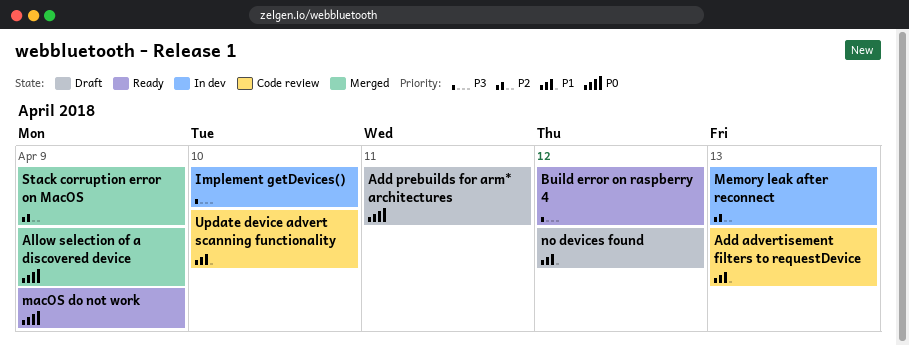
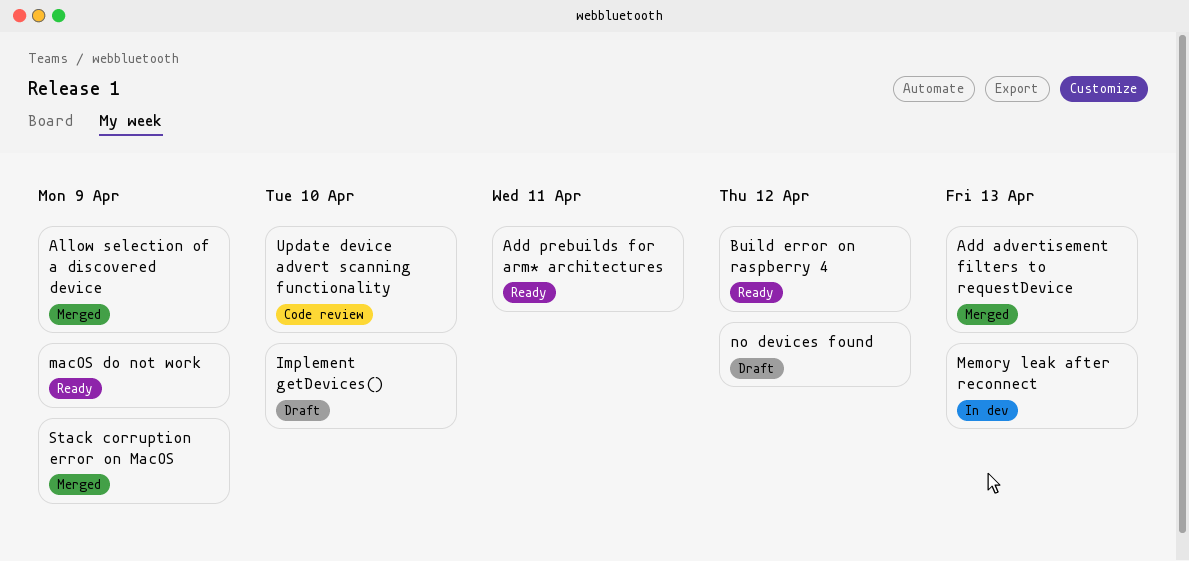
Add advertisement filters to requestDevice, status: Code review -> Merged
Add prebuilds for arm* architectures, status: Draft -> Ready
Implement getDevices(), status: In dev -> Draft

